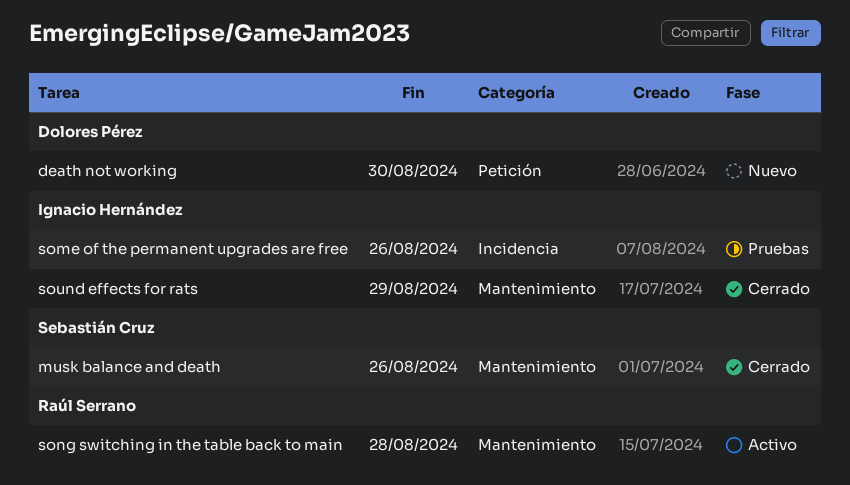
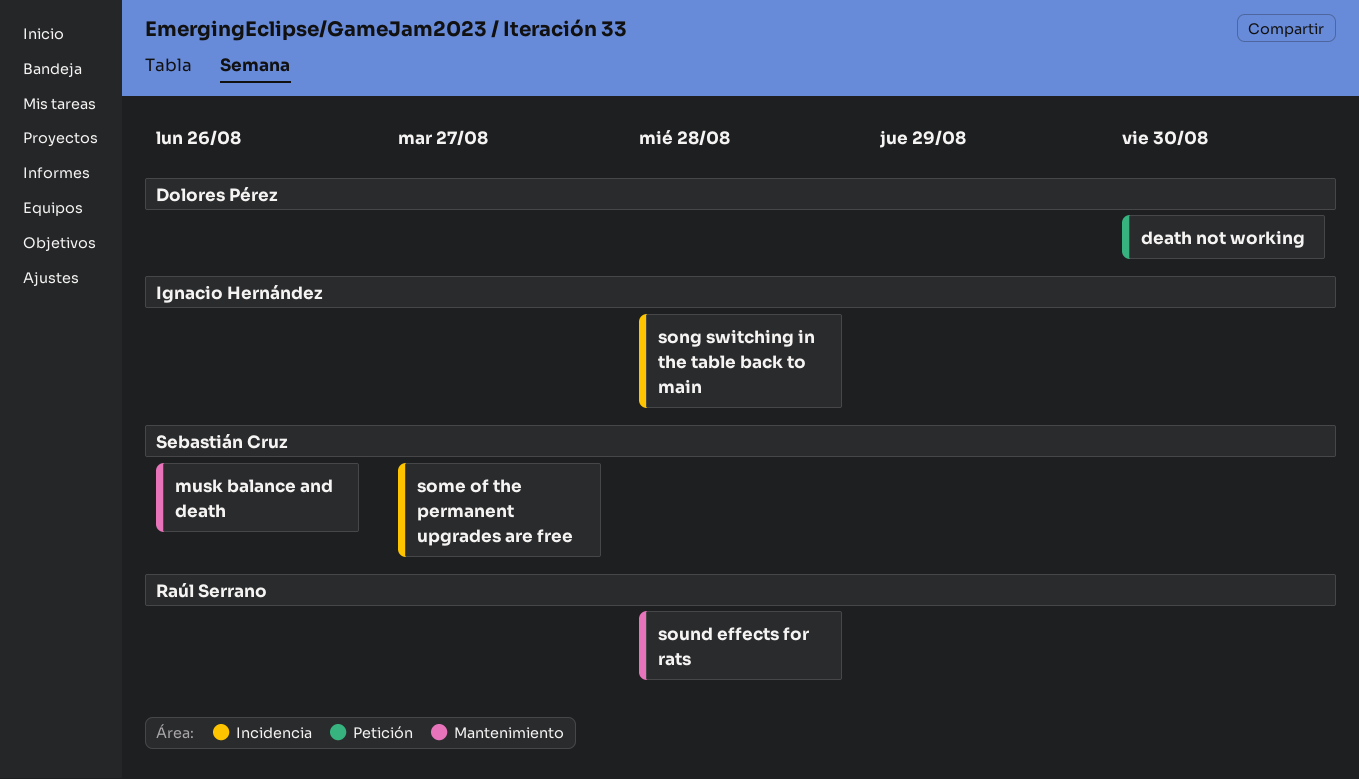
some of the permanent upgrades are free, owner: Ignacio Hernández -> Sebastián Cruz
some of the permanent upgrades are free, due: Aug 26 -> Aug 27
song switching in the table back to main, owner: Raúl Serrano -> Ignacio Hernández
song switching in the table back to main, label: Mantenimiento -> Incidencia
sound effects for rats, owner: Ignacio Hernández -> Raúl Serrano
sound effects for rats, due: Aug 29 -> Aug 28

